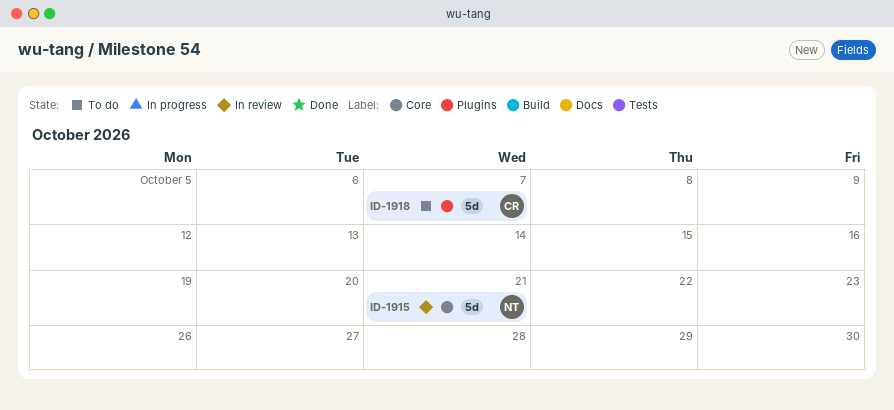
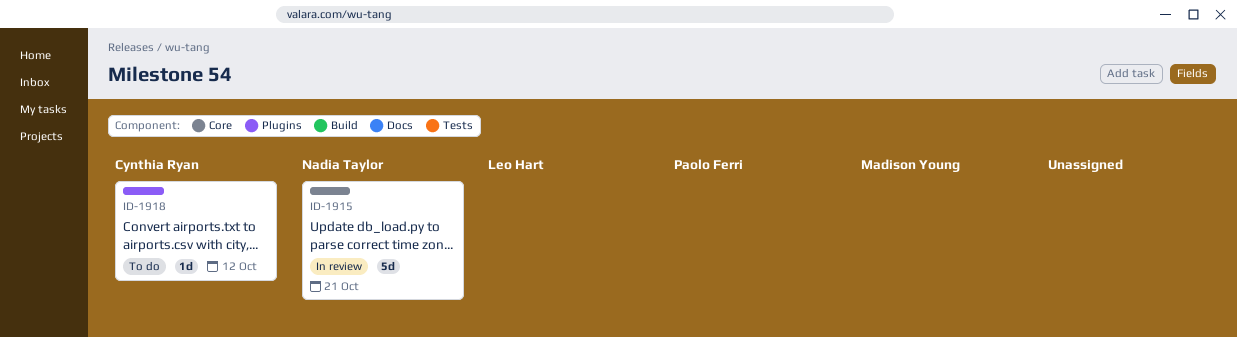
ID-1918, estimate: 5d -> 1d
ID-1918, due: Oct 7 -> Oct 12

